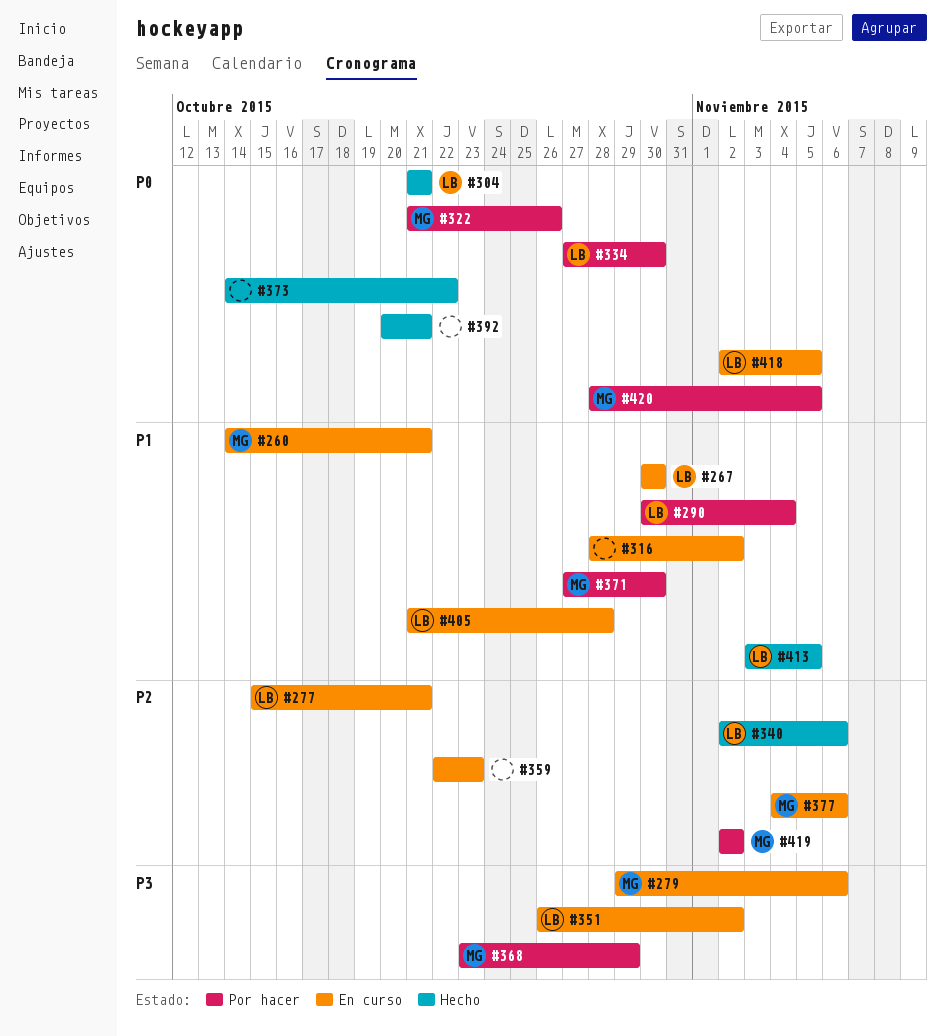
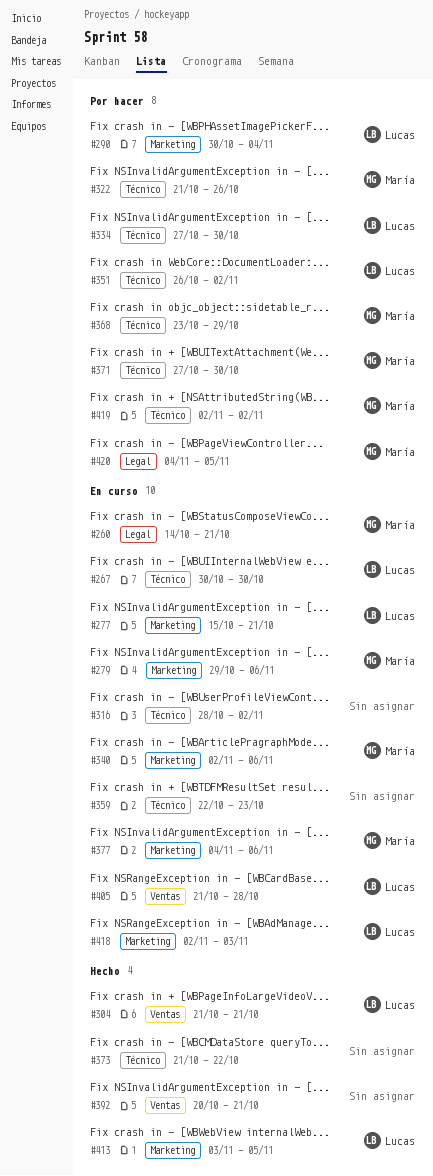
#340, status: Hecho -> En curso
#340, owner: Lucas -> María
#351, status: En curso -> Por hacer
#373, start: Oct 14 -> Oct 21
#418, due: Nov 5 -> Nov 3
#420, start: Oct 28 -> Nov 4

